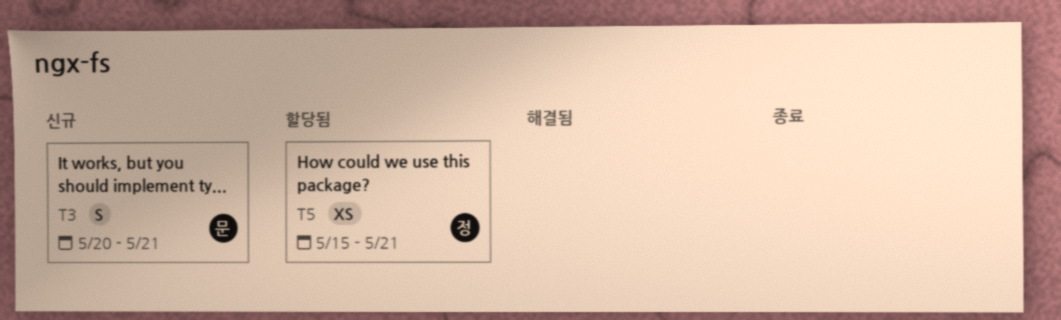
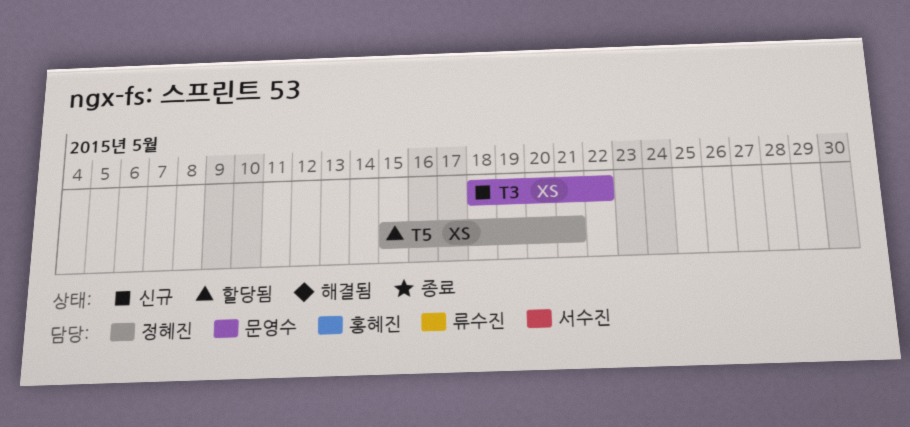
T3, estimate: S -> XS
T3, start: May 20 -> May 18
T3, due: May 21 -> May 22

